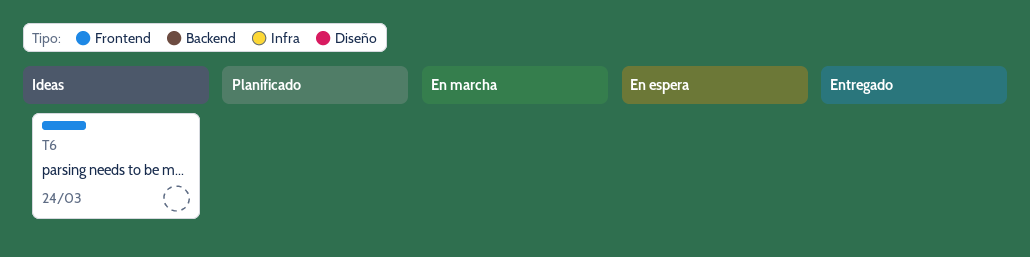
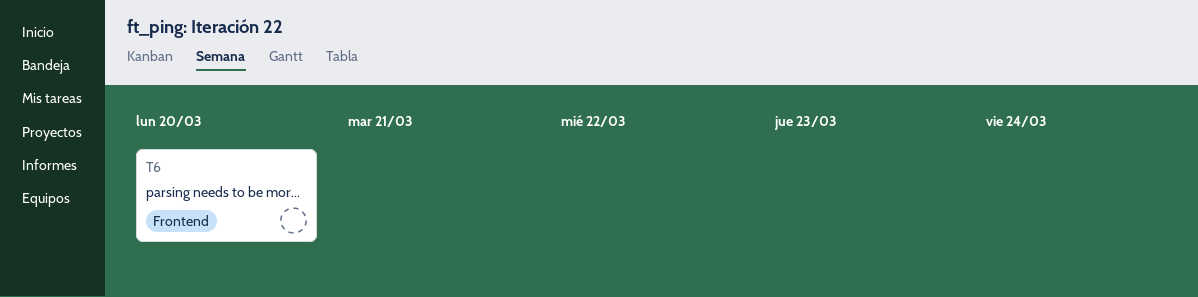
T6, due: Mar 24 -> Mar 20

